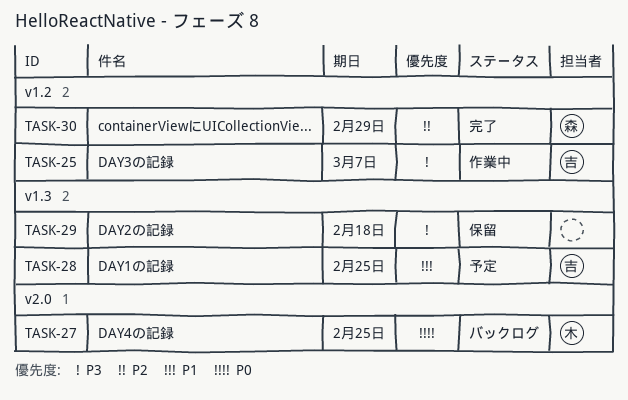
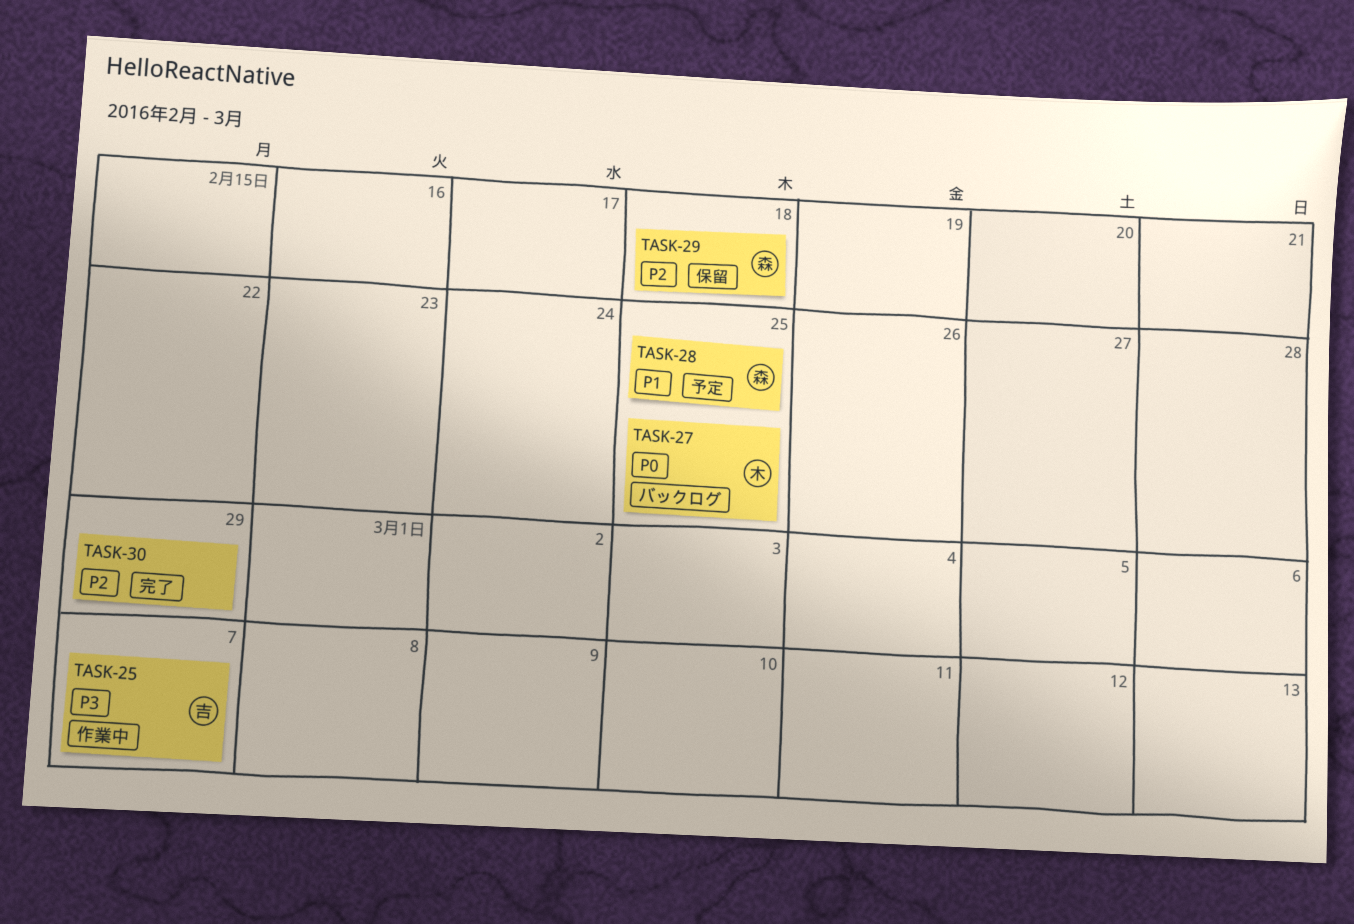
TASK-28, owner: 吉 -> 森
TASK-29, owner: none -> 森
TASK-29, priority: P3 -> P2
TASK-30, owner: 森 -> none

